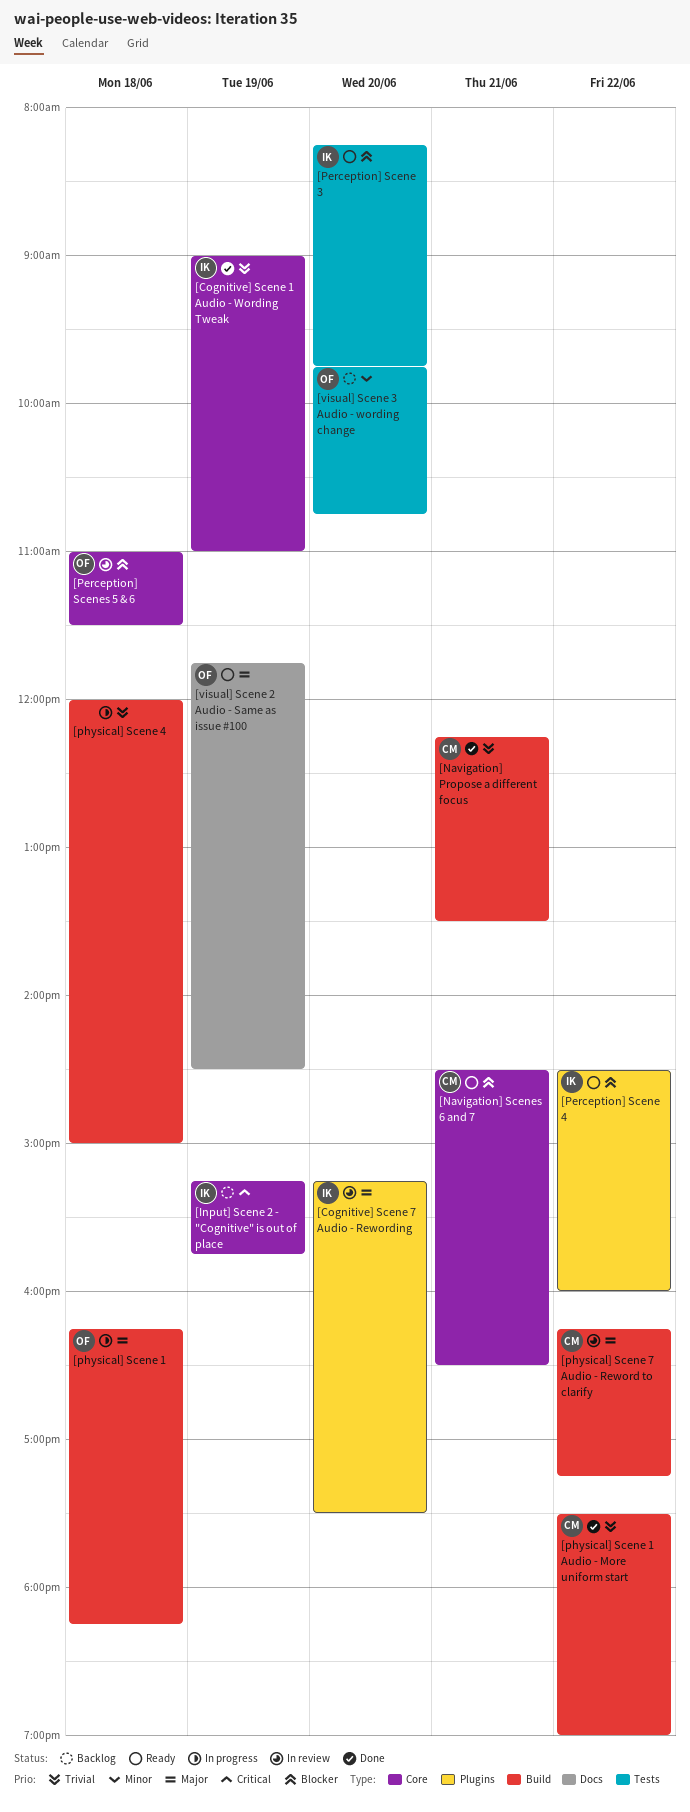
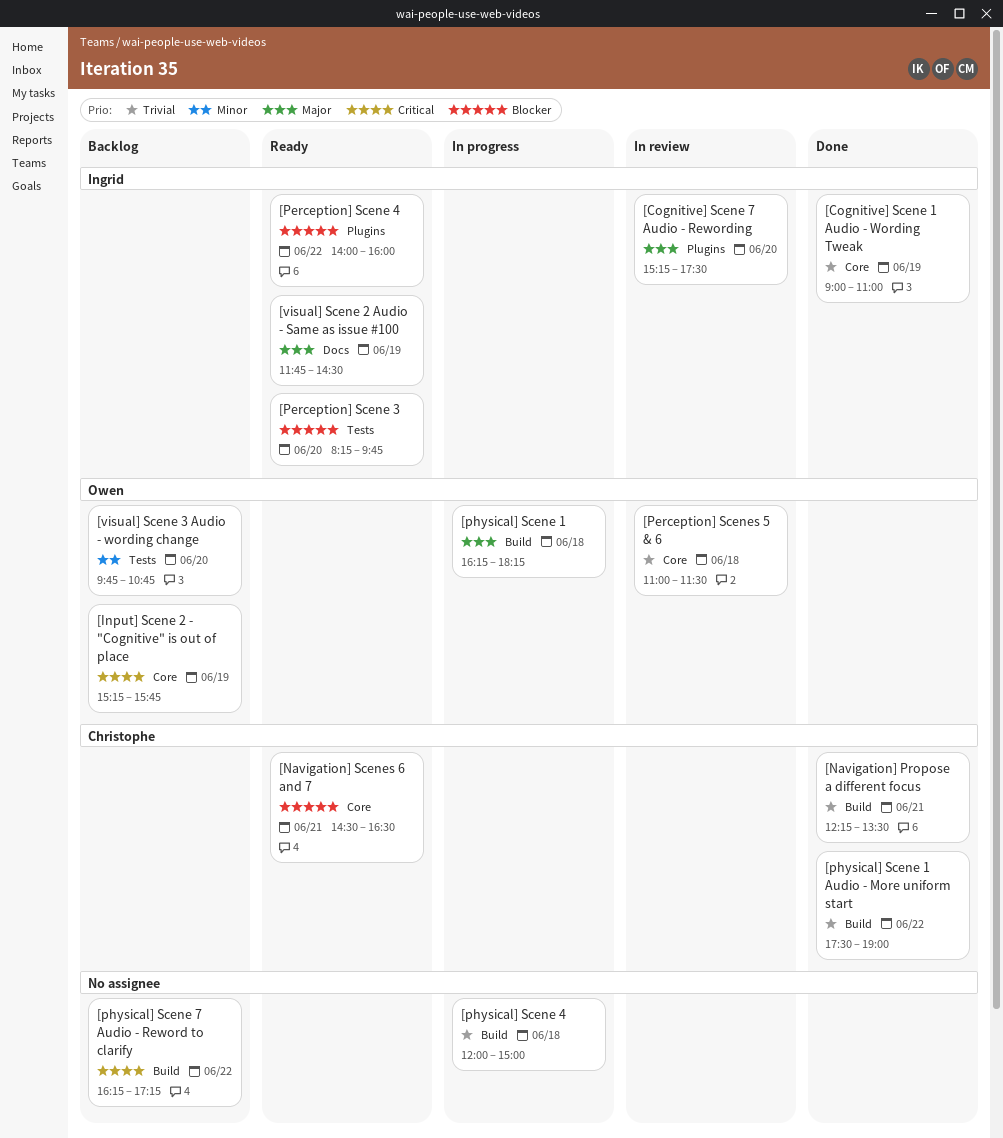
[Input] Scene 2 - "Cognitive" is out of place, owner: Ingrid -> Owen
[Perception] Scene 4, begins: 14:30 -> 14:00
[Perception] Scenes 5 & 6, priority: Blocker -> Trivial
[physical] Scene 7 Audio - Reword to clarify, status: In review -> Backlog
[physical] Scene 7 Audio - Reword to clarify, owner: Christophe -> none
[physical] Scene 7 Audio - Reword to clarify, priority: Major -> Critical
[visual] Scene 2 Audio - Same as issue #100, owner: Owen -> Ingrid

